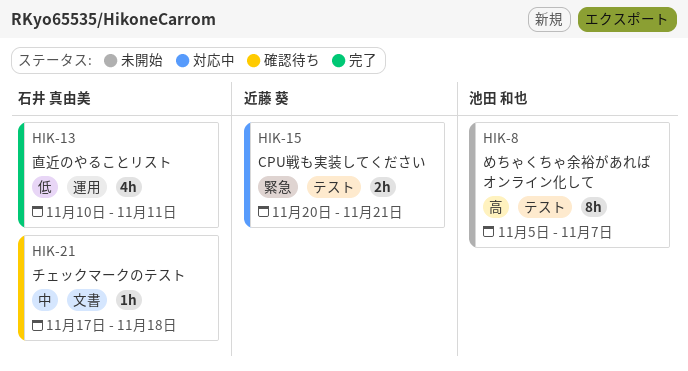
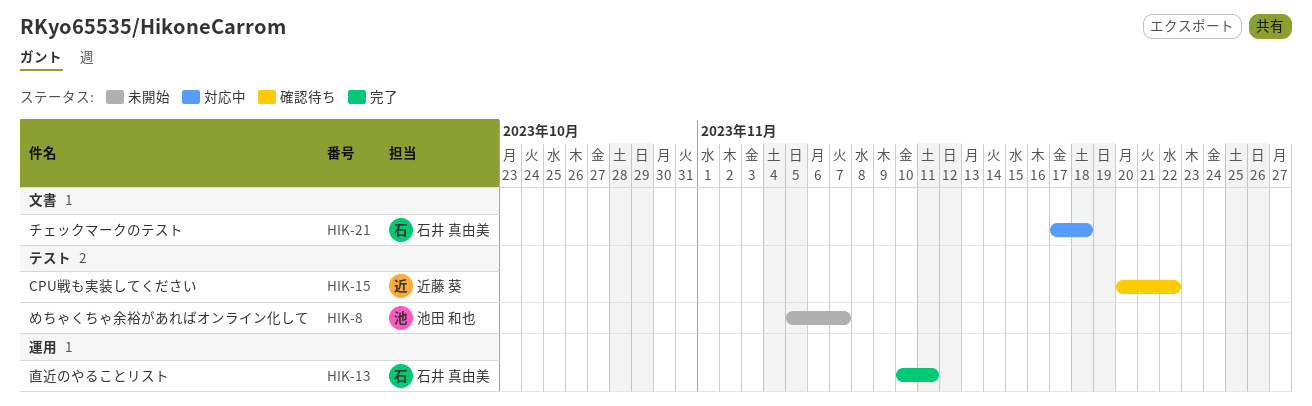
HIK-15, status: 対応中 -> 確認待ち
HIK-15, due: Nov 21 -> Nov 22
HIK-21, status: 確認待ち -> 対応中

